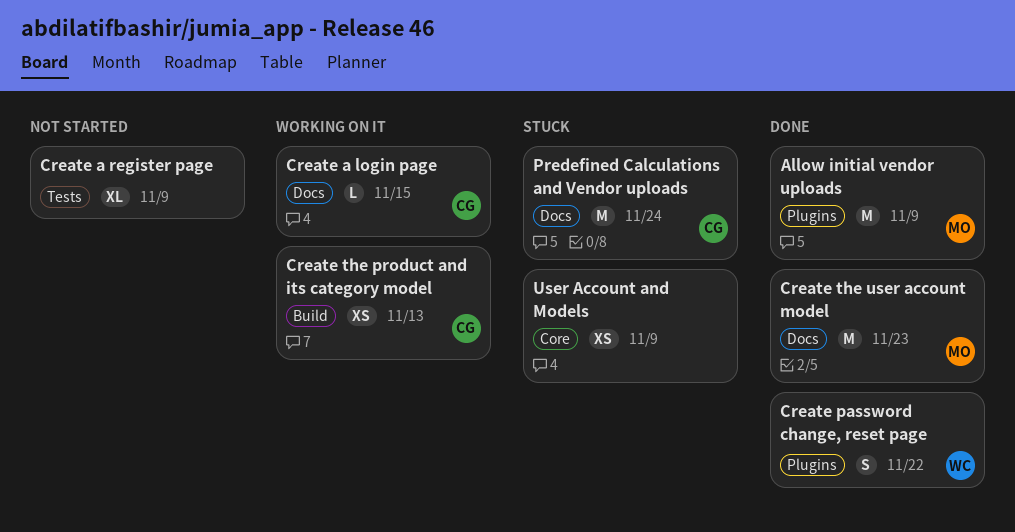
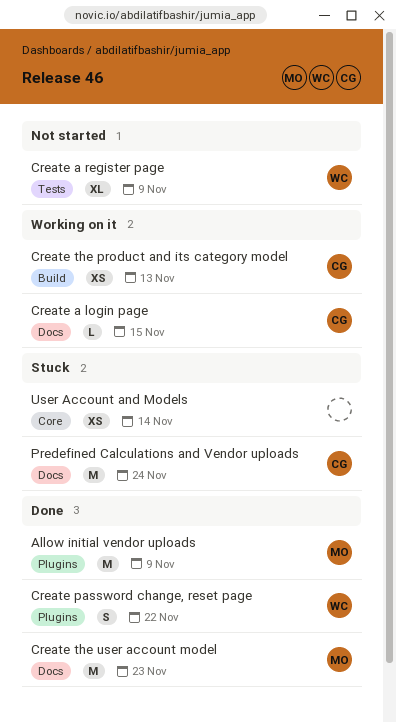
Create a register page, owner: none -> WC
User Account and Models, due: Nov 9 -> Nov 14

